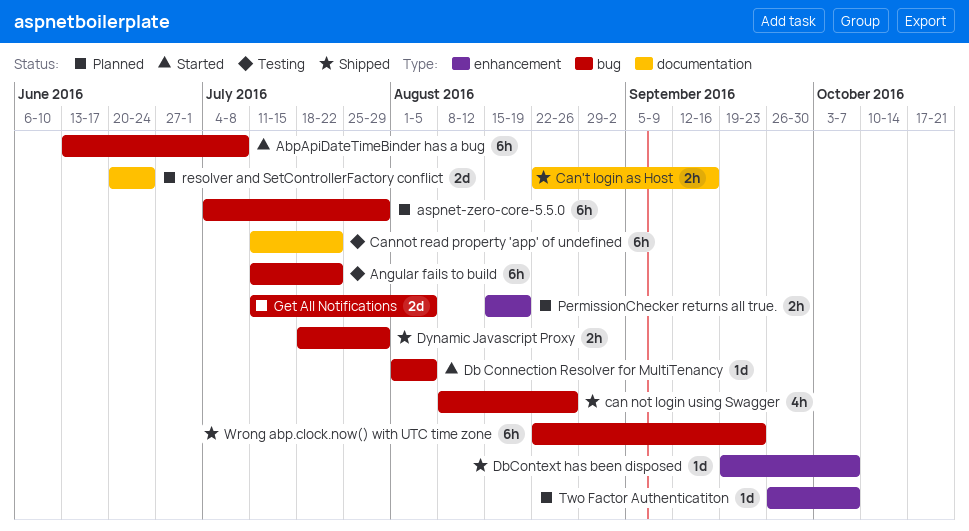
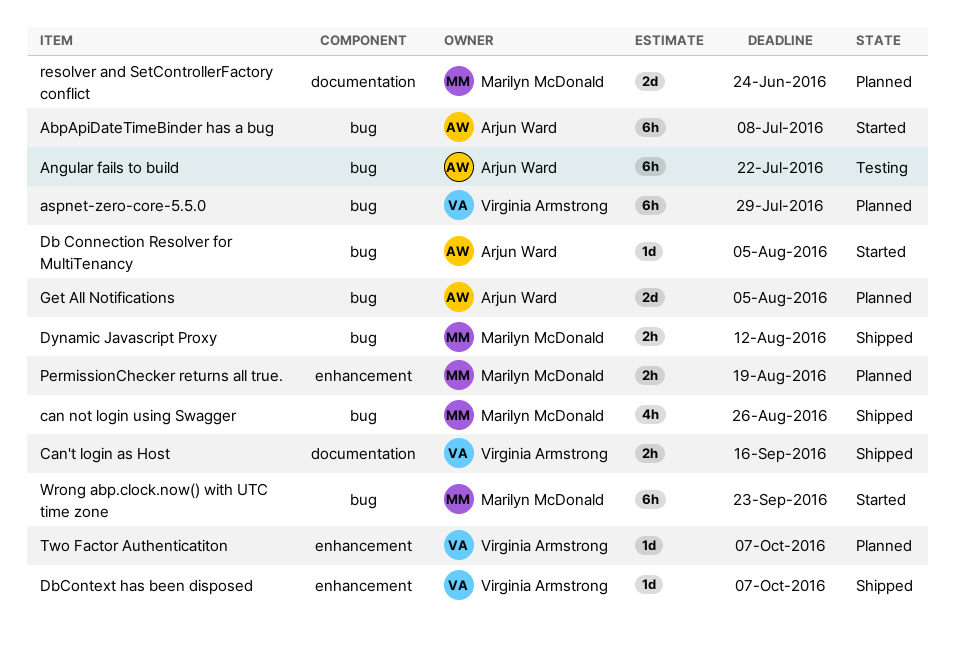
Cannot read property 'app' of undefined: present -> none
Dynamic Javascript Proxy, due: Jul 29 -> Aug 12
Wrong abp.clock.now() with UTC time zone, status: Shipped -> Started

